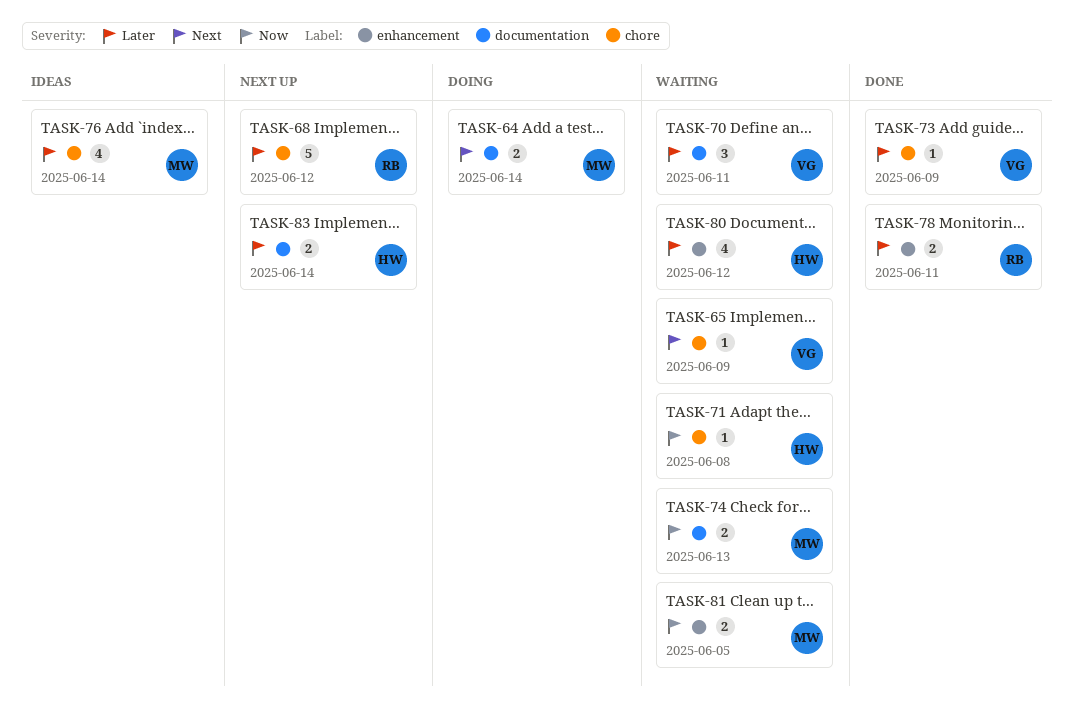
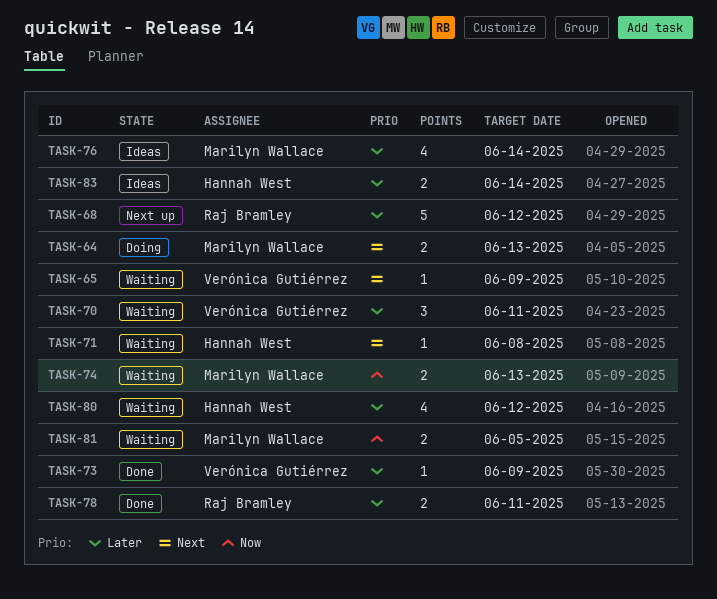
TASK-64, due: Jun 14 -> Jun 13
TASK-71, priority: Now -> Next
TASK-83, status: Next up -> Ideas

